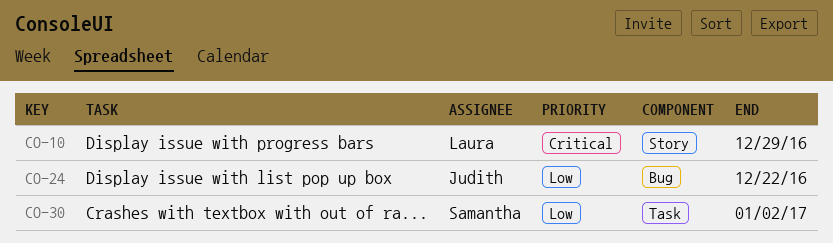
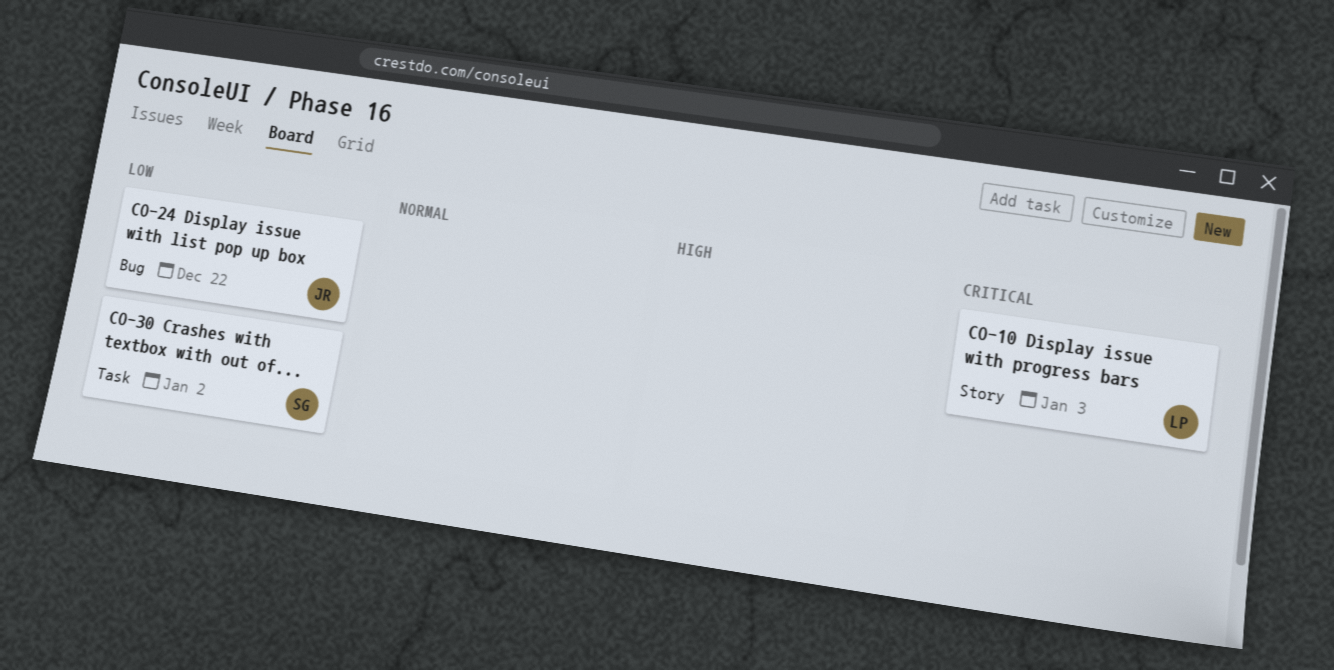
CO-10, due: Dec 29 -> Jan 3

